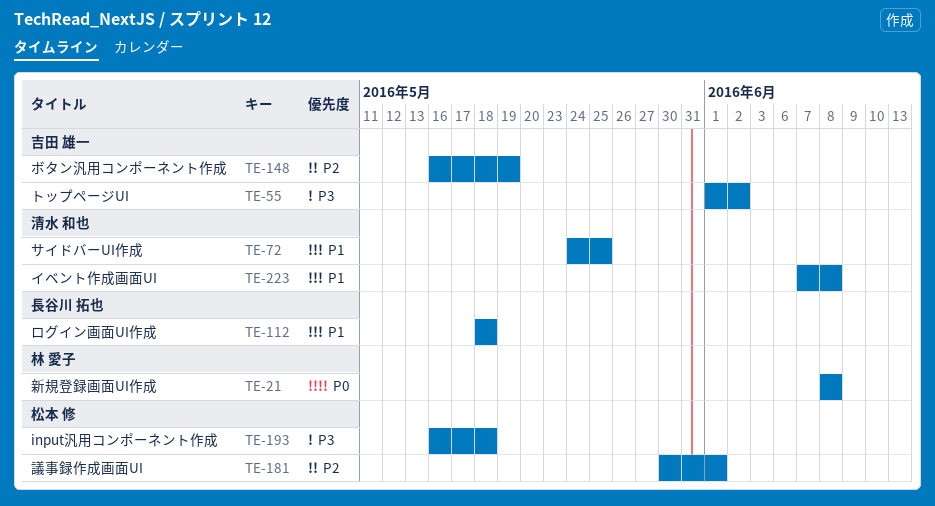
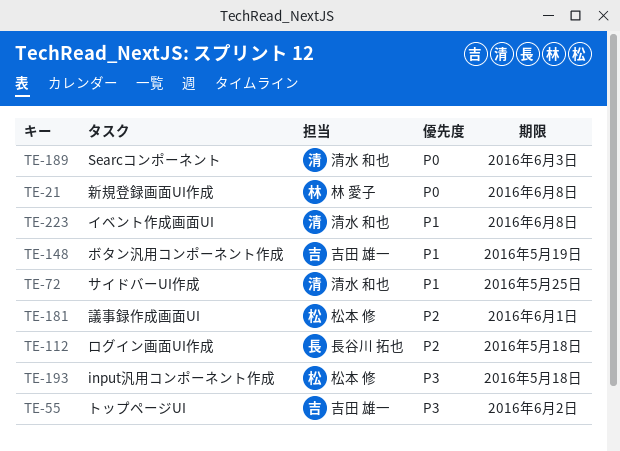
TE-112, priority: P1 -> P2
TE-148, priority: P2 -> P1
TE-189: none -> present

